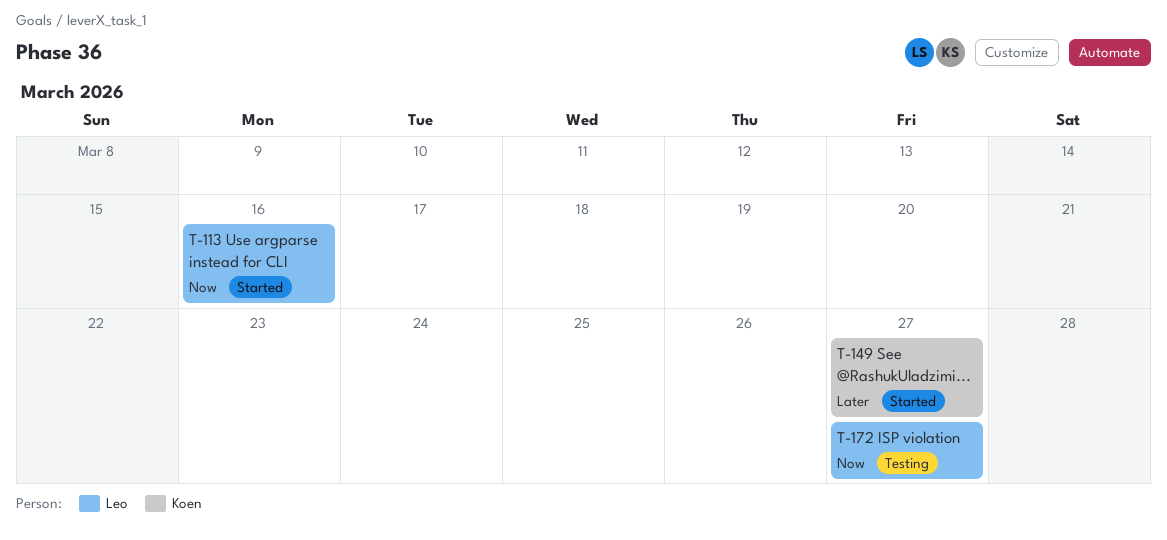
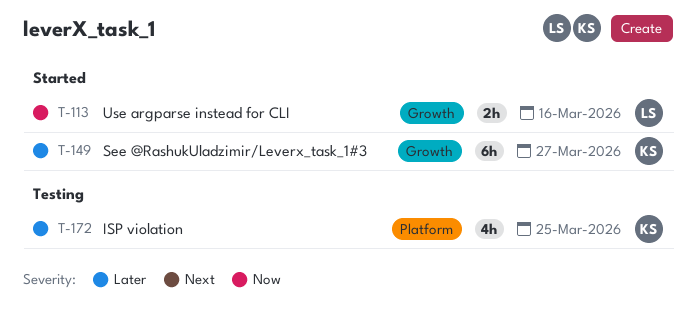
T-172, owner: Leo -> Koen
T-172, priority: Now -> Later
T-172, due: Mar 27 -> Mar 25

